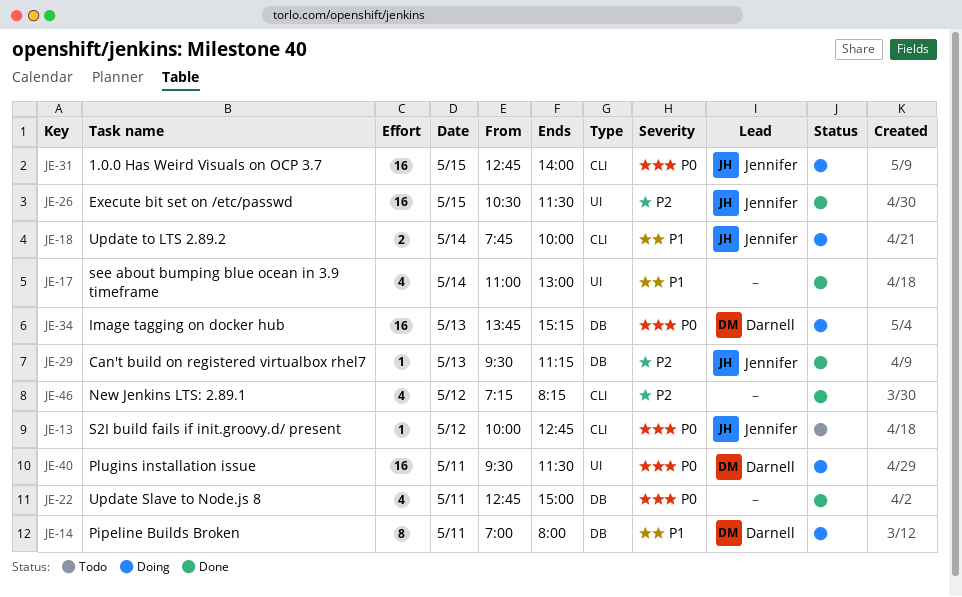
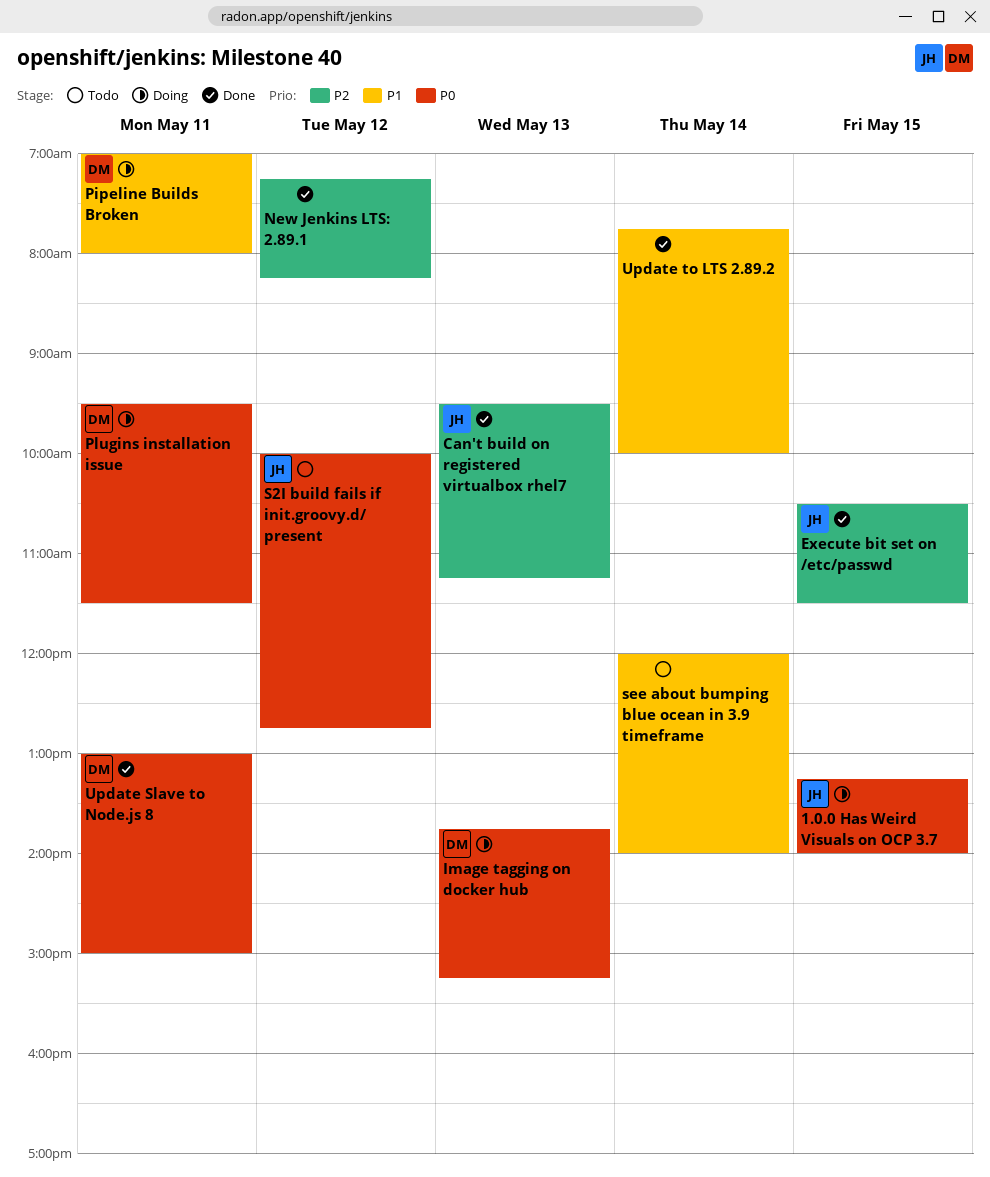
1.0.0 Has Weird Visuals on OCP 3.7, begins: 12:45 -> 13:15
see about bumping blue ocean in 3.9 timeframe, status: Done -> Todo
see about bumping blue ocean in 3.9 timeframe, begins: 11:00 -> 12:00
see about bumping blue ocean in 3.9 timeframe, ends: 13:00 -> 14:00
Update Slave to Node.js 8, owner: none -> Darnell
Update Slave to Node.js 8, begins: 12:45 -> 13:00
Update to LTS 2.89.2, status: Doing -> Done
Update to LTS 2.89.2, owner: Jennifer -> none

